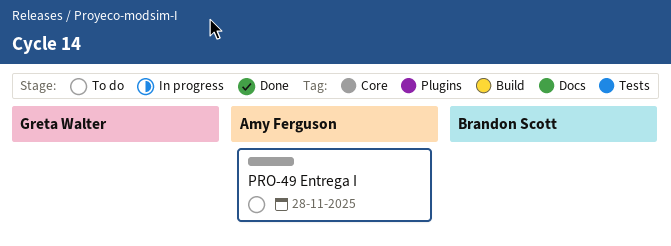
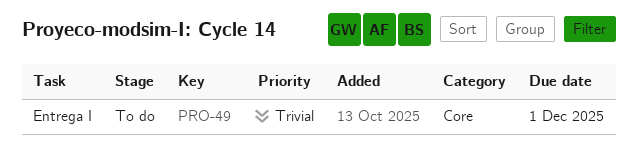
PRO-49, due: Nov 28 -> Dec 1

